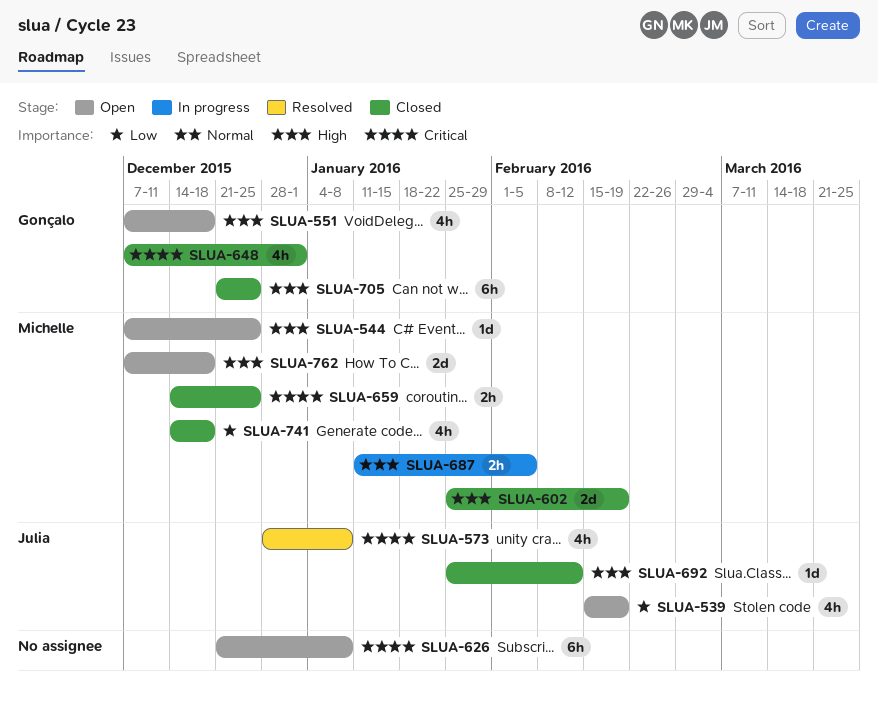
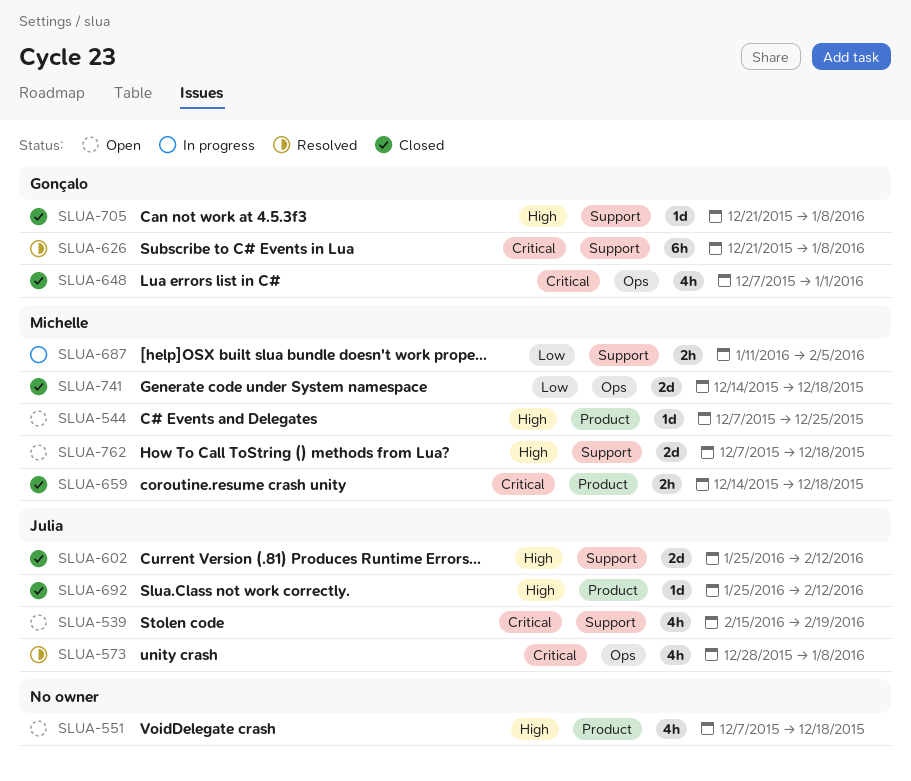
SLUA-539, priority: Low -> Critical
SLUA-551, owner: Gonçalo -> none
SLUA-602, owner: Michelle -> Julia
SLUA-602, due: Feb 19 -> Feb 12
SLUA-626, status: Open -> Resolved
SLUA-626, owner: none -> Gonçalo
SLUA-659, due: Dec 25 -> Dec 18
SLUA-687, priority: High -> Low
SLUA-705, estimate: 6h -> 1d
SLUA-705, due: Dec 25 -> Jan 8
SLUA-741, estimate: 4h -> 2d

